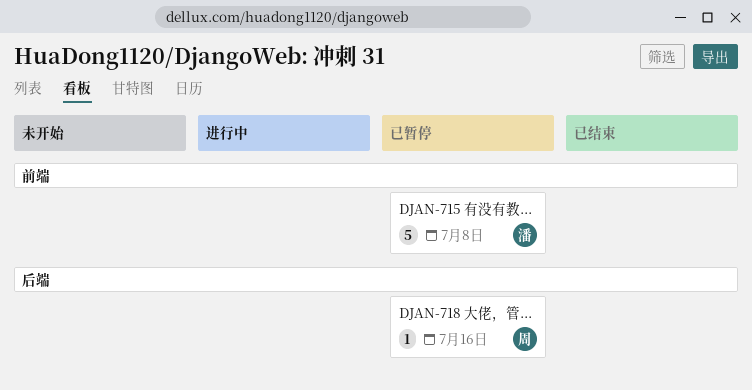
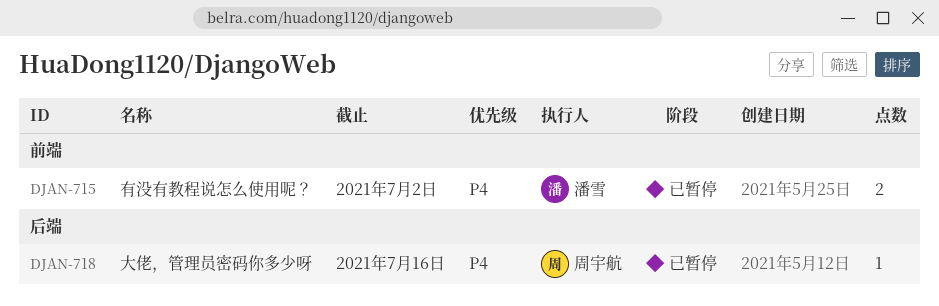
DJAN-715, estimate: 5 -> 2
DJAN-715, due: Jul 8 -> Jul 2

